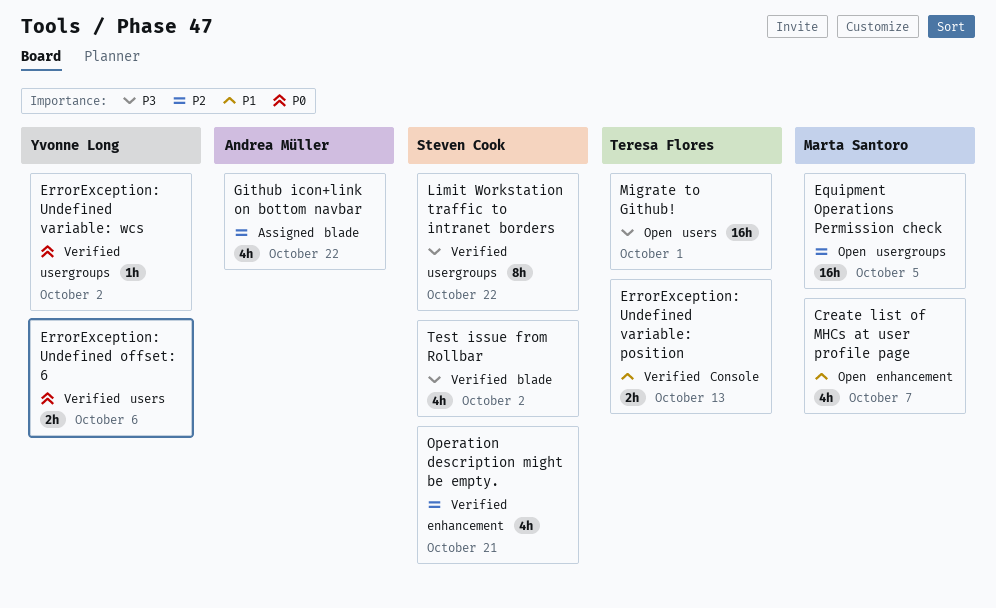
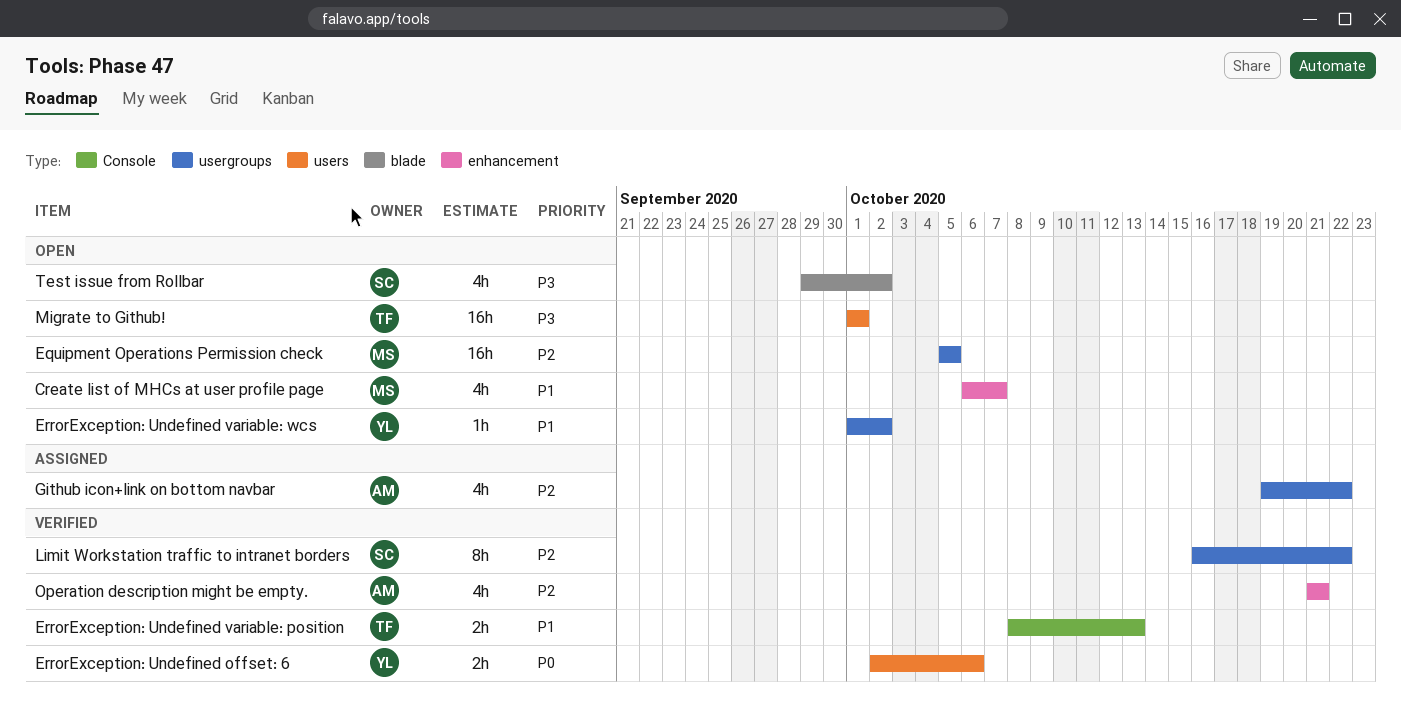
ErrorException: Undefined variable: wcs, status: Verified -> Open
ErrorException: Undefined variable: wcs, priority: P0 -> P1
Github icon+link on bottom navbar, label: blade -> usergroups
Limit Workstation traffic to intranet borders, priority: P3 -> P2
Operation description might be empty., owner: Steven Cook -> Andrea Müller
Test issue from Rollbar, status: Verified -> Open

